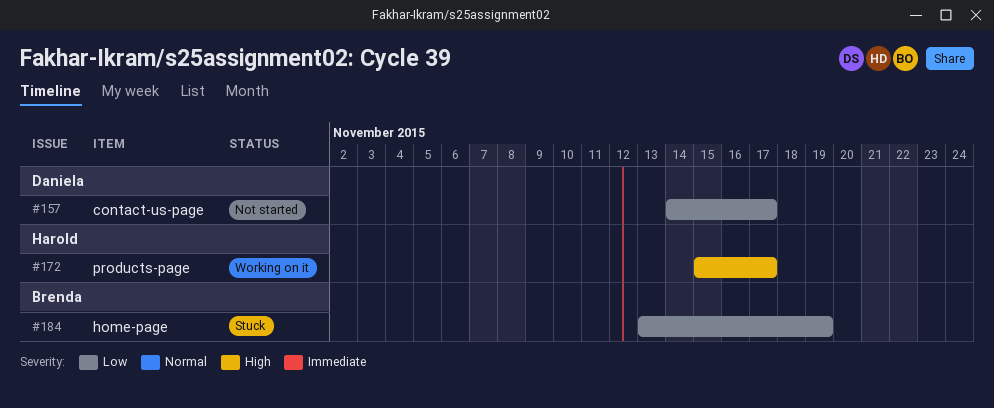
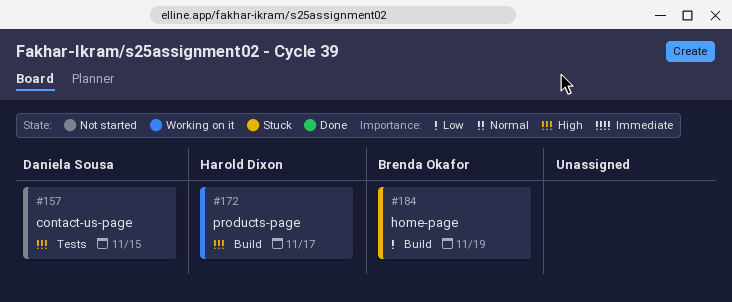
#157, priority: Low -> High
#157, due: Nov 17 -> Nov 15

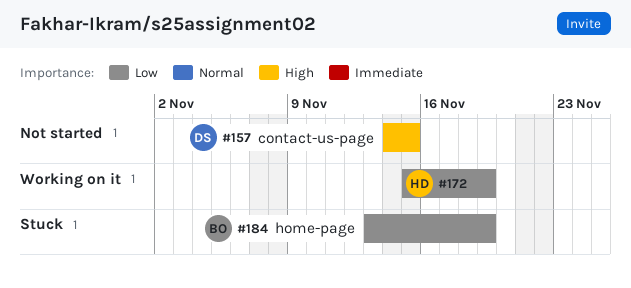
#172, priority: High -> Low
#172, due: Nov 17 -> Nov 19

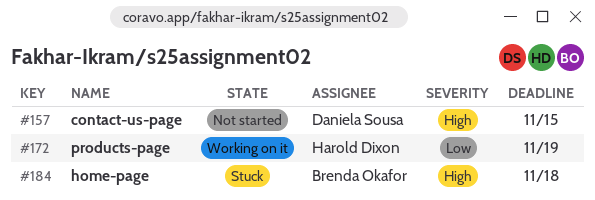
#184, priority: Low -> High
#184, due: Nov 19 -> Nov 18

